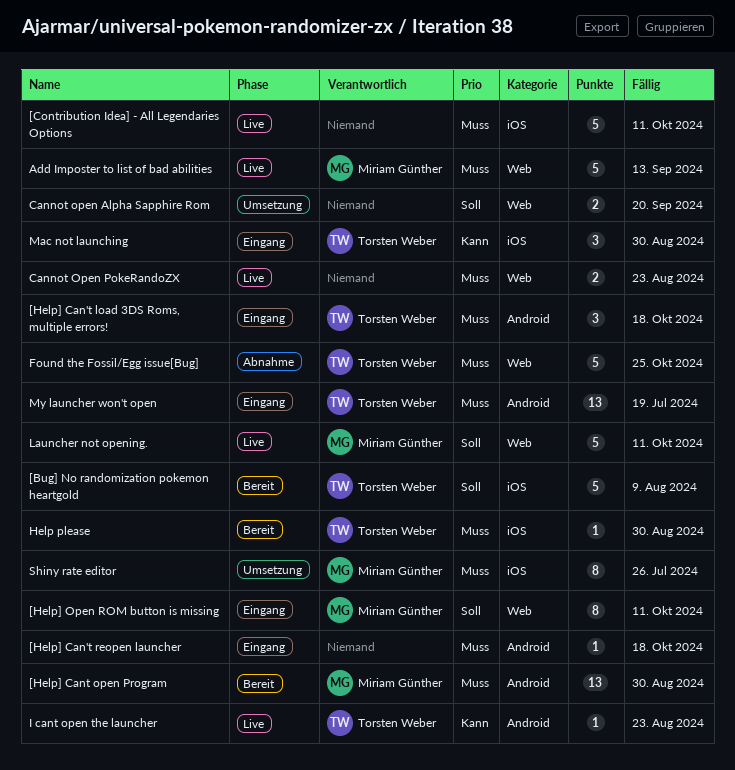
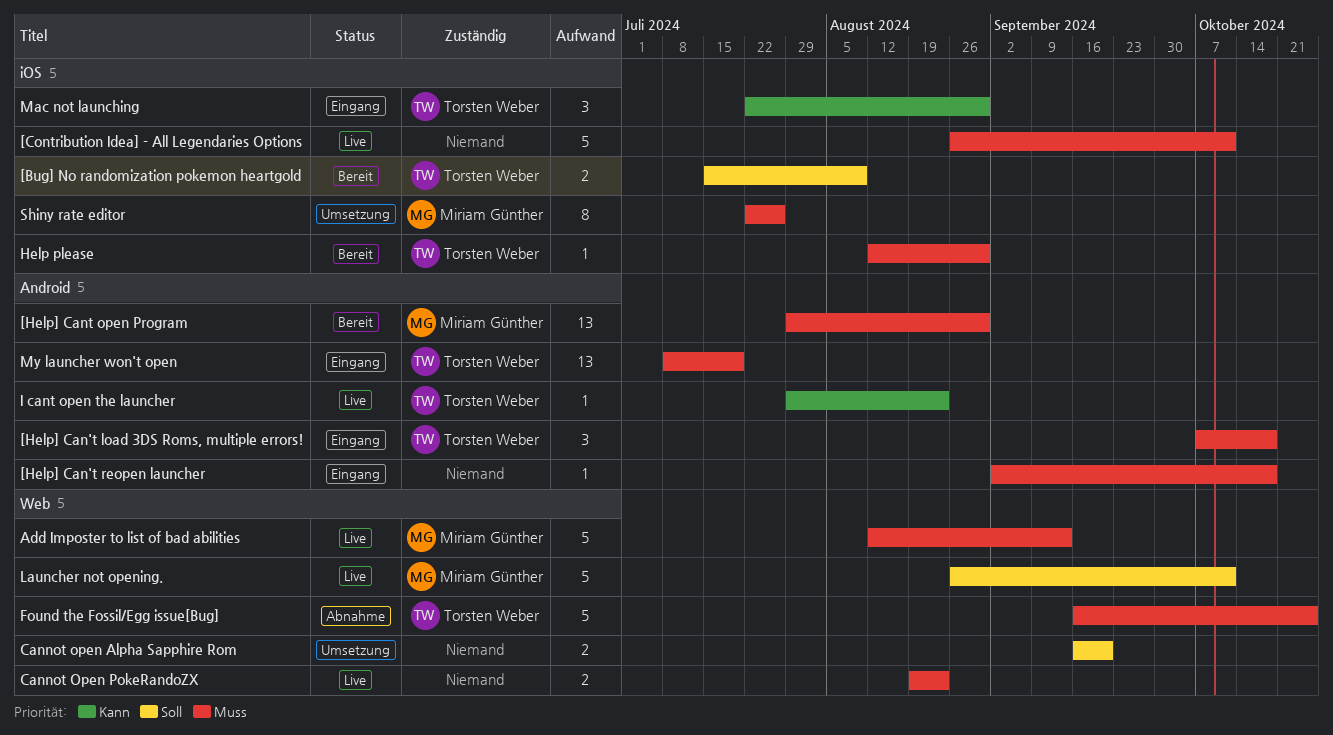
[Bug] No randomization pokemon heartgold, estimate: 5 -> 2
[Help] Open ROM button is missing: present -> none

